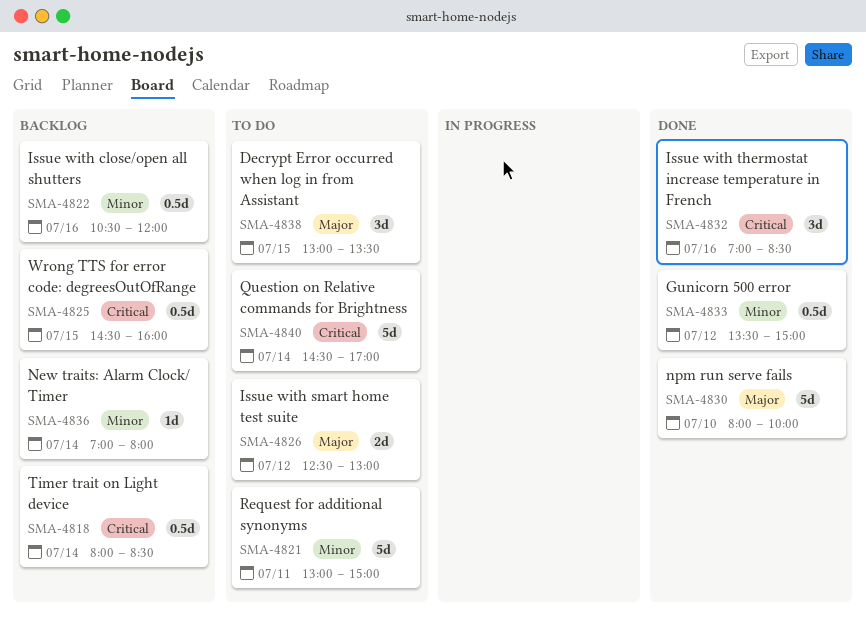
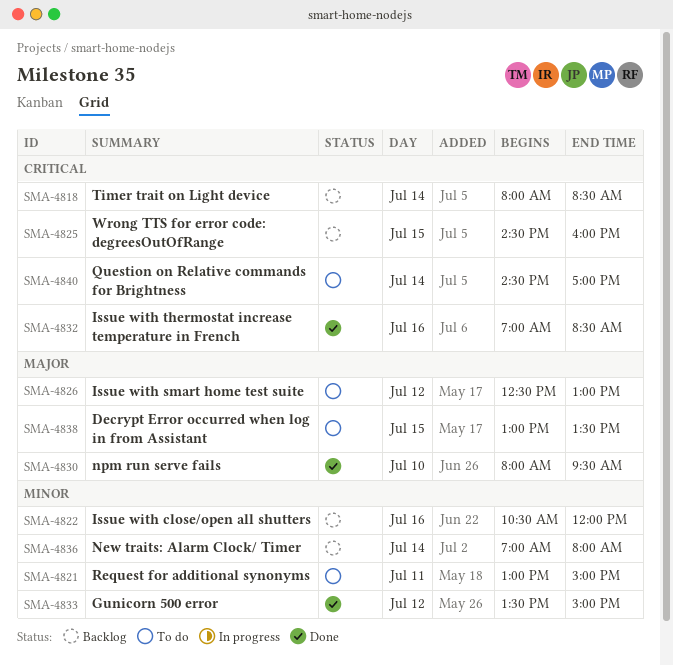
SMA-4830, ends: 10:00 -> 09:30

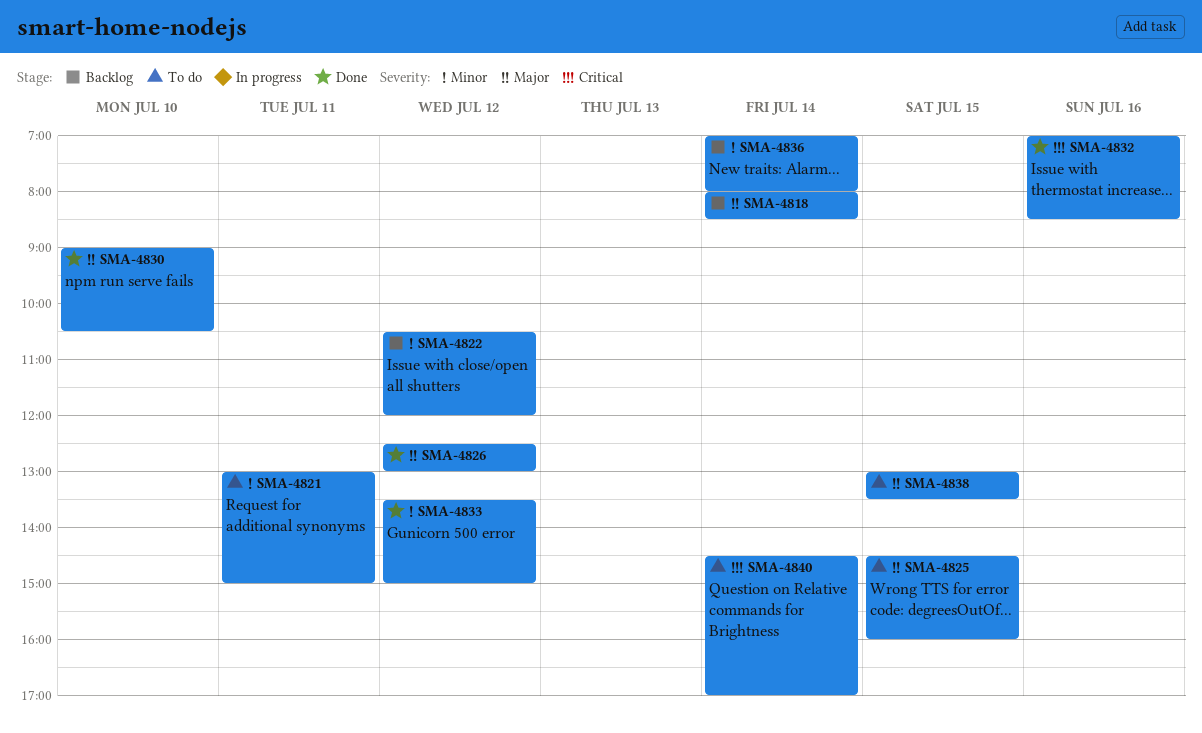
SMA-4818, priority: Critical -> Major
SMA-4822, day: Jul 16 -> Jul 12
SMA-4825, status: Backlog -> To do
SMA-4825, priority: Critical -> Major
SMA-4826, status: To do -> Done
SMA-4830, begins: 08:00 -> 09:00
SMA-4830, ends: 09:30 -> 10:30

